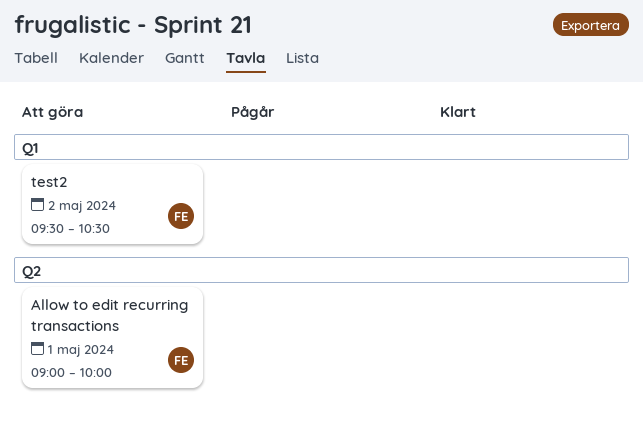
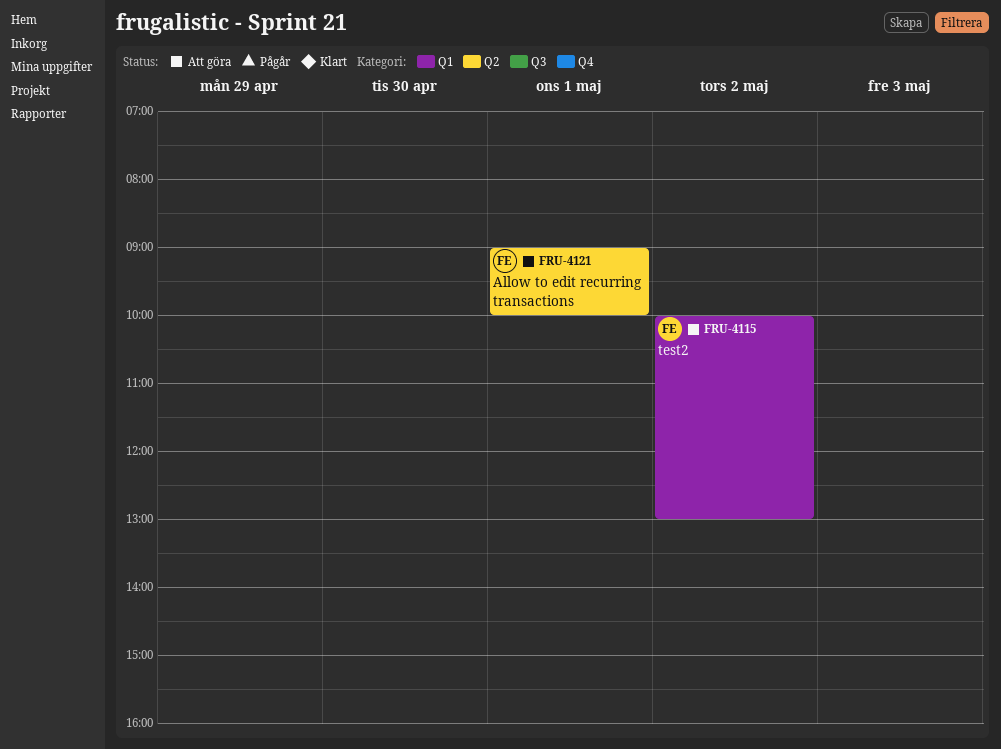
test2, begins: 09:30 -> 10:00
test2, ends: 10:30 -> 13:00

